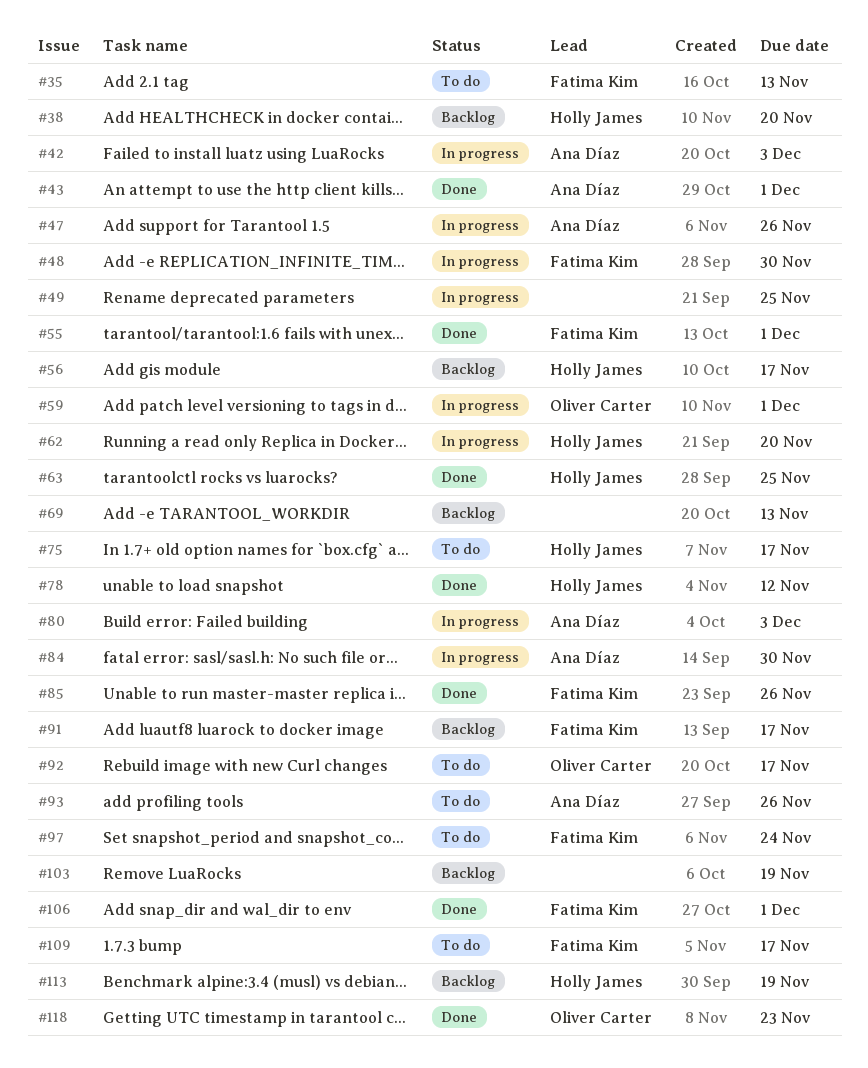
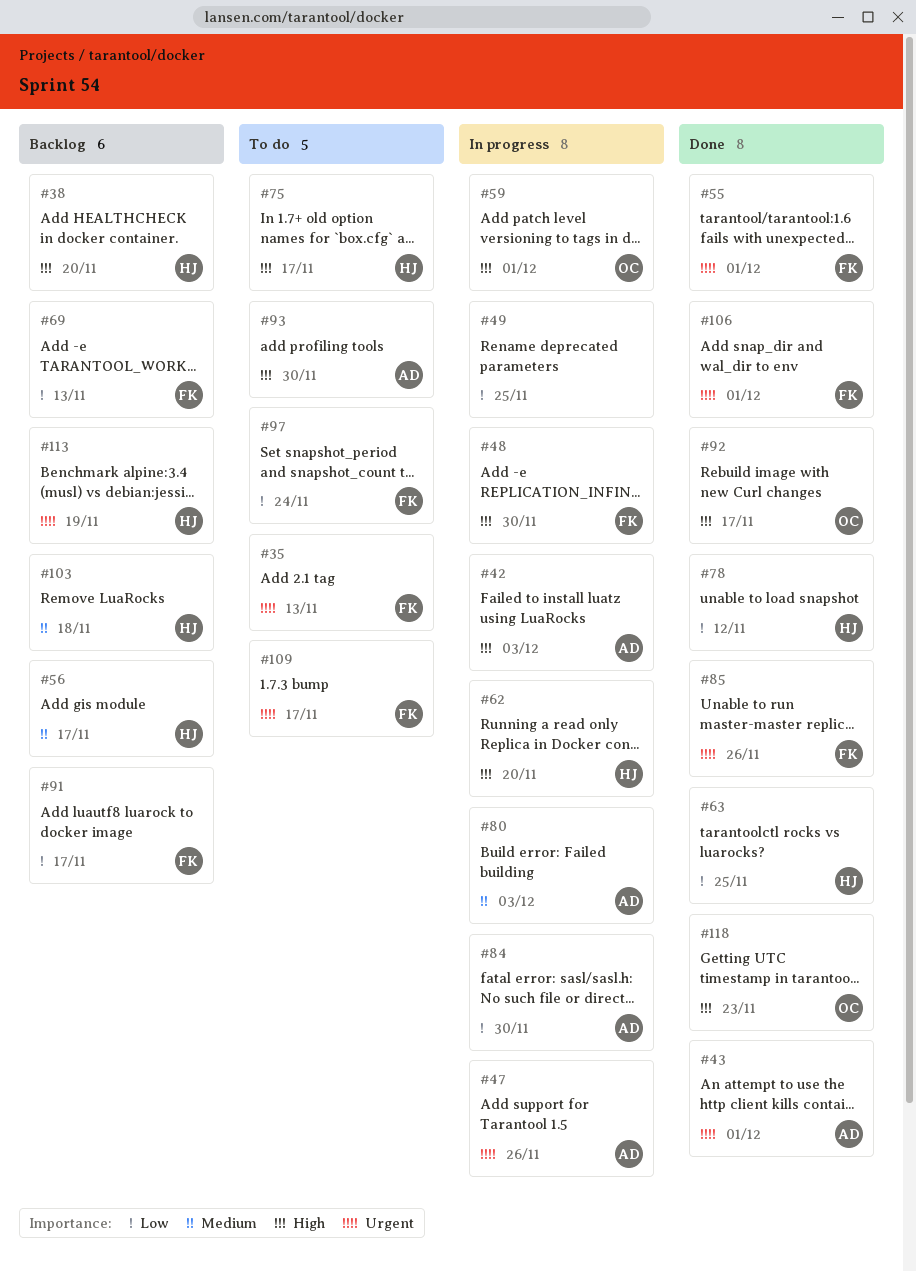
#69, owner: none -> Fatima Kim
#92, status: To do -> Done
#93, due: Nov 26 -> Nov 30
#103, owner: none -> Holly James
#103, due: Nov 19 -> Nov 18

